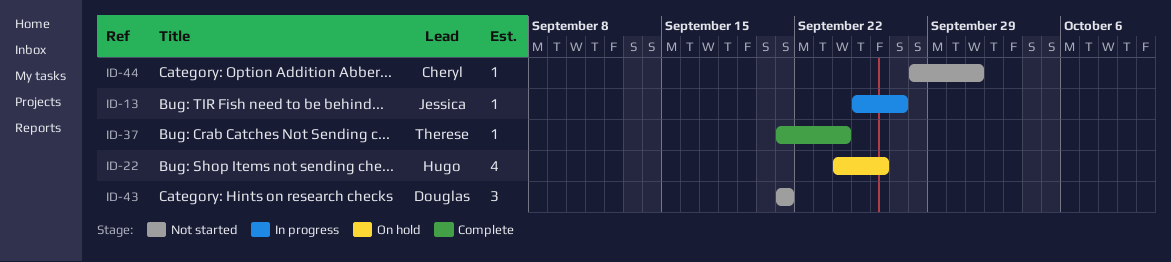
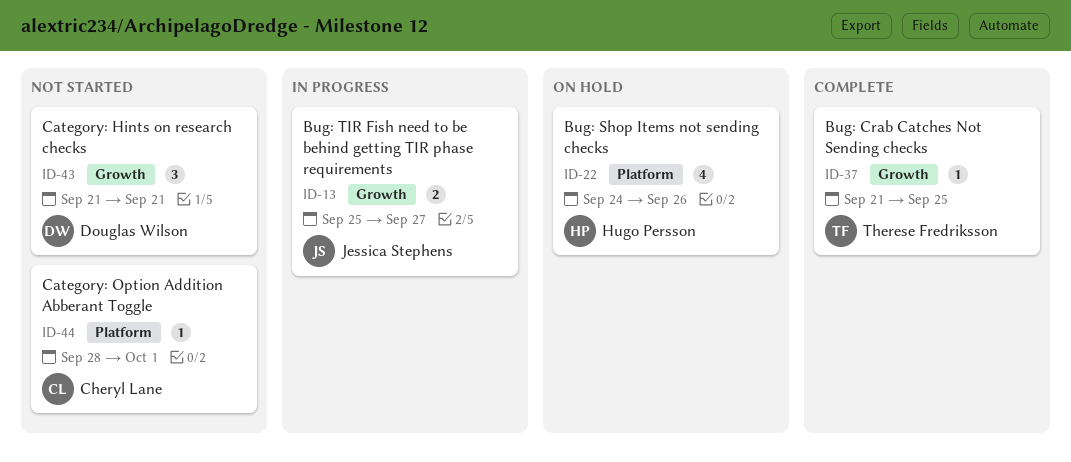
ID-13, estimate: 1 -> 2
ID-37, due: Sep 24 -> Sep 25

